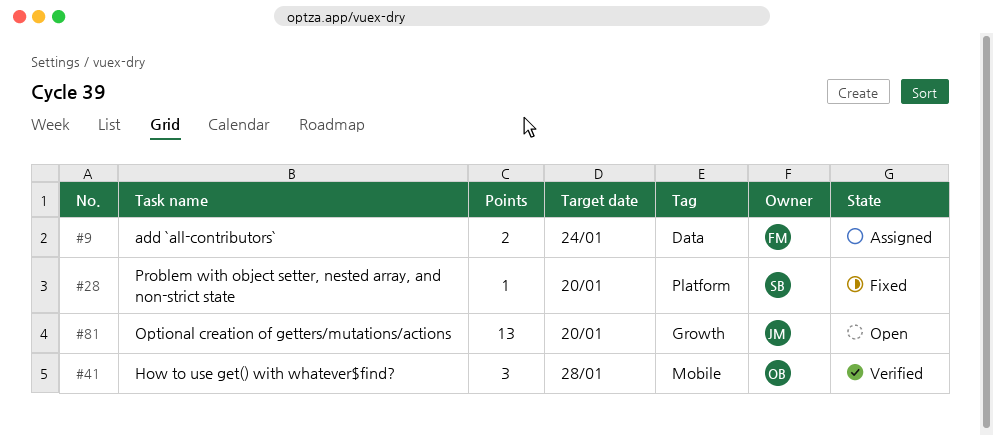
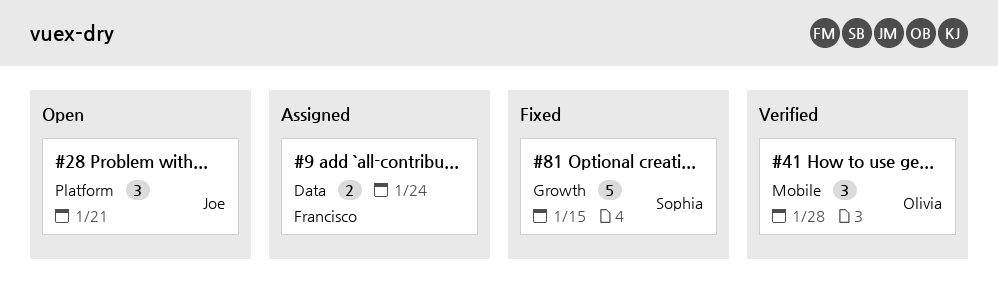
#28, status: Fixed -> Open
#28, owner: Sophia -> Joe
#28, estimate: 1 -> 3
#28, due: Jan 20 -> Jan 21
#81, status: Open -> Fixed
#81, owner: Joe -> Sophia
#81, estimate: 13 -> 5
#81, due: Jan 20 -> Jan 15

